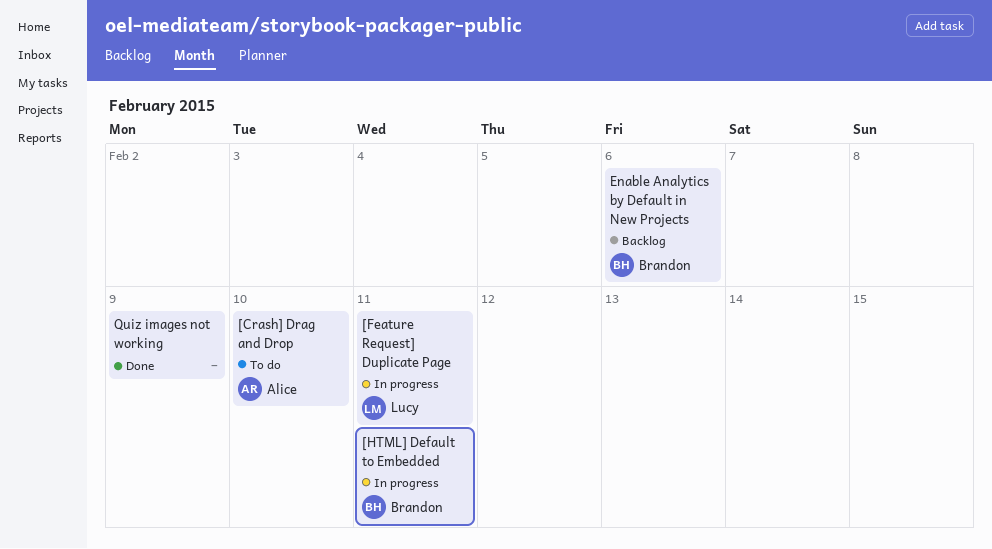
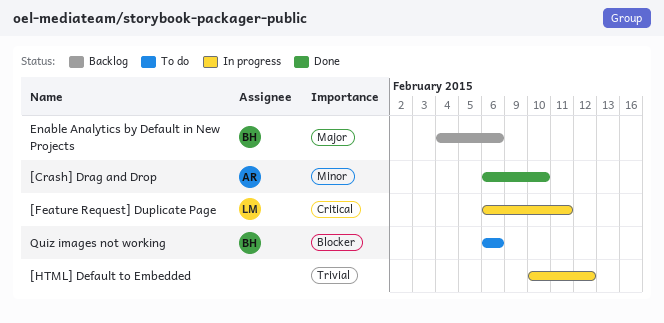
[Crash] Drag and Drop, status: To do -> Done
[HTML] Default to Embedded, owner: Brandon -> none
[HTML] Default to Embedded, due: Feb 11 -> Feb 12
Quiz images not working, status: Done -> To do
Quiz images not working, owner: none -> Brandon
Quiz images not working, due: Feb 9 -> Feb 6

